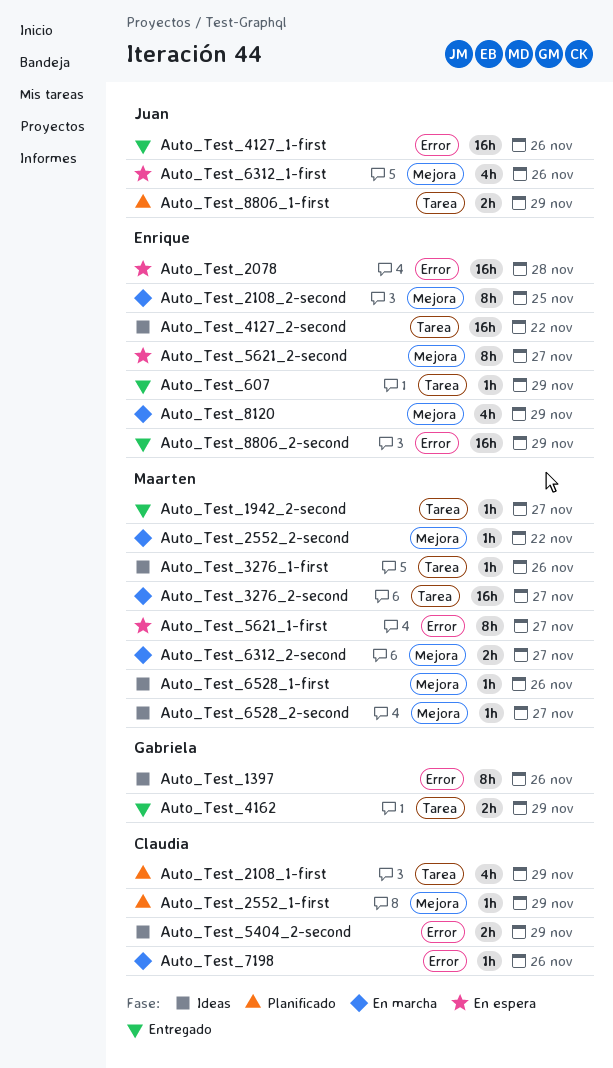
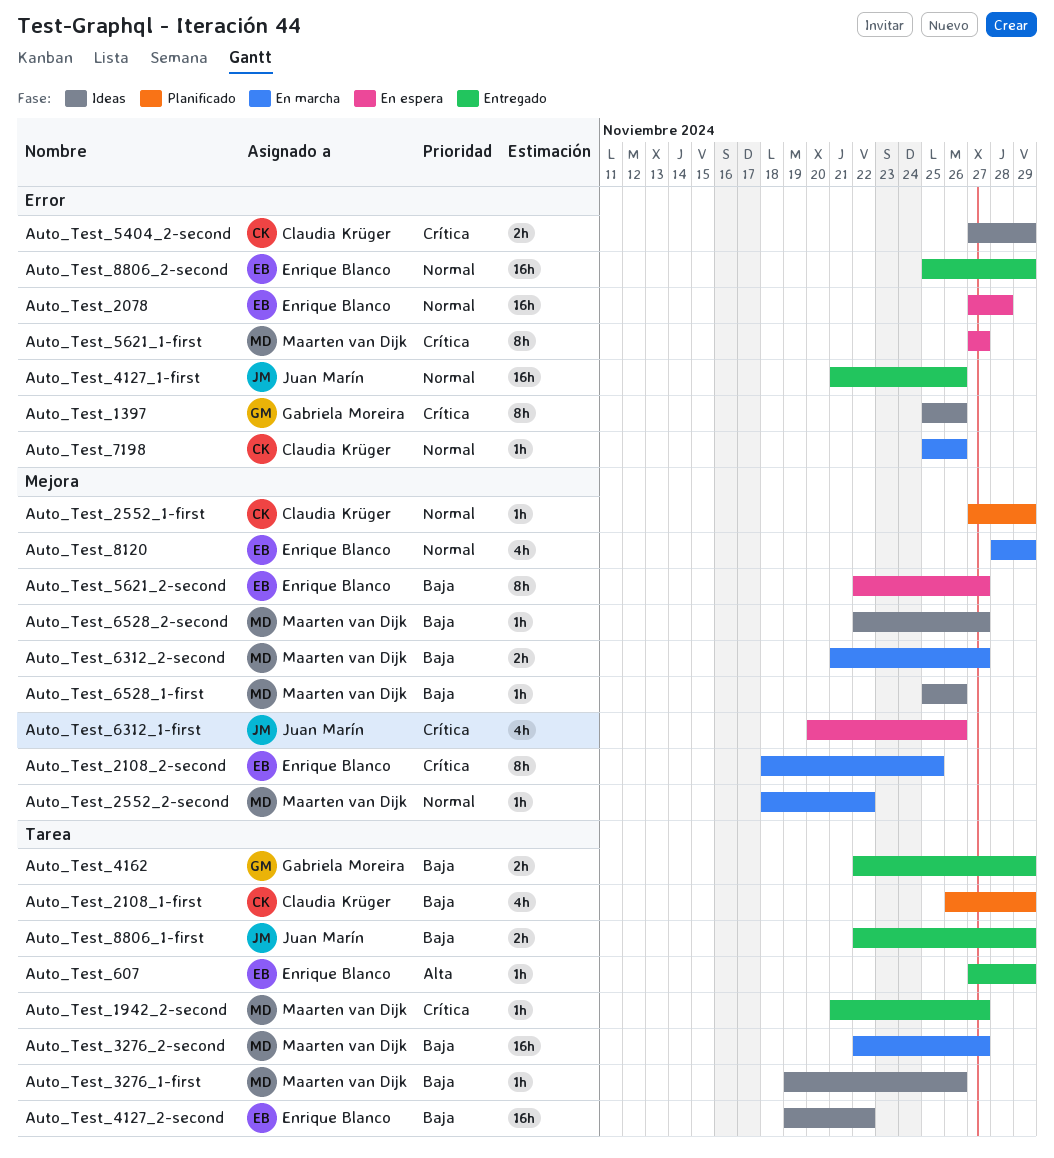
Auto_Test_8806_1-first, status: Planificado -> Entregado

